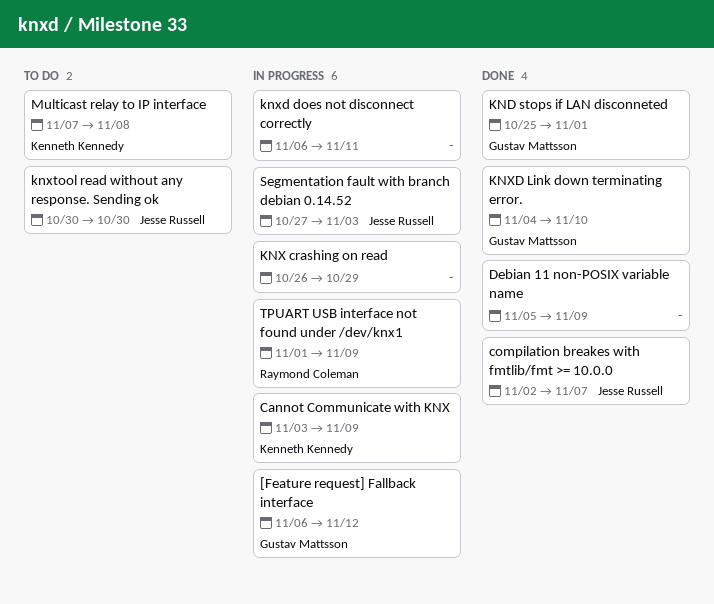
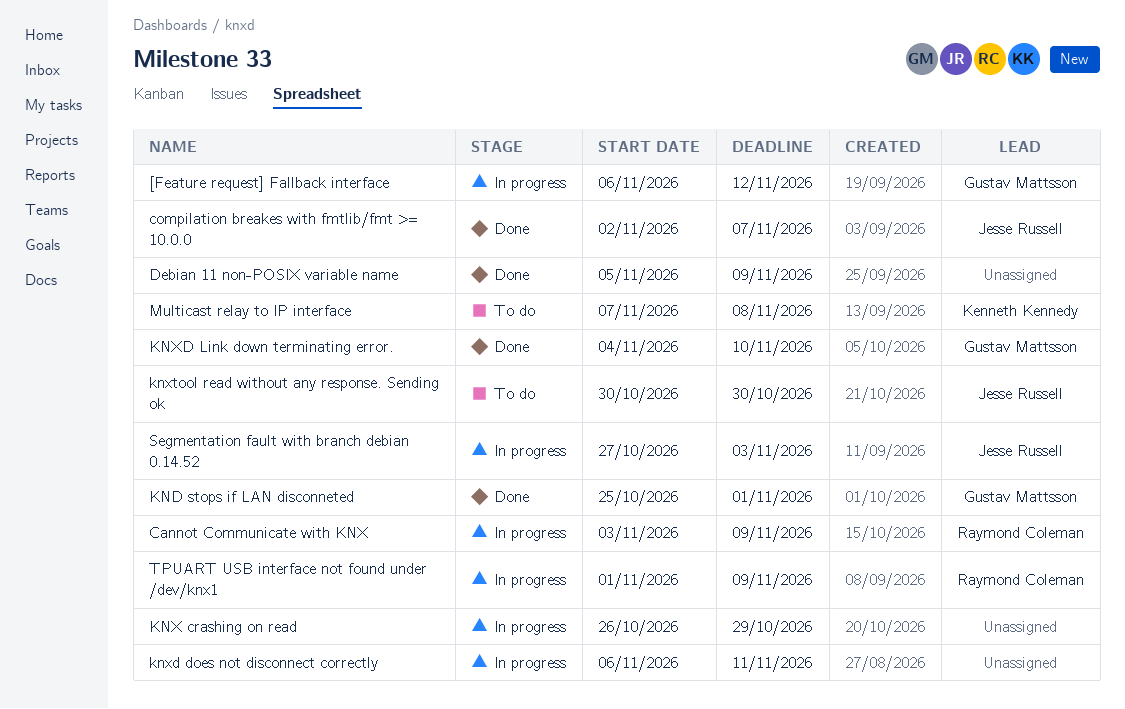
Cannot Communicate with KNX, owner: Kenneth Kennedy -> Raymond Coleman

